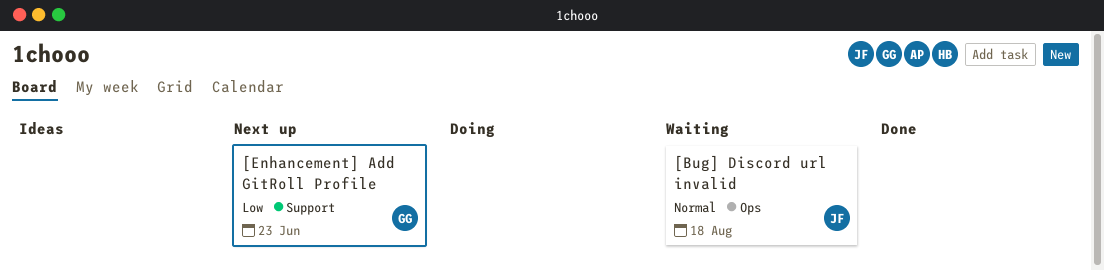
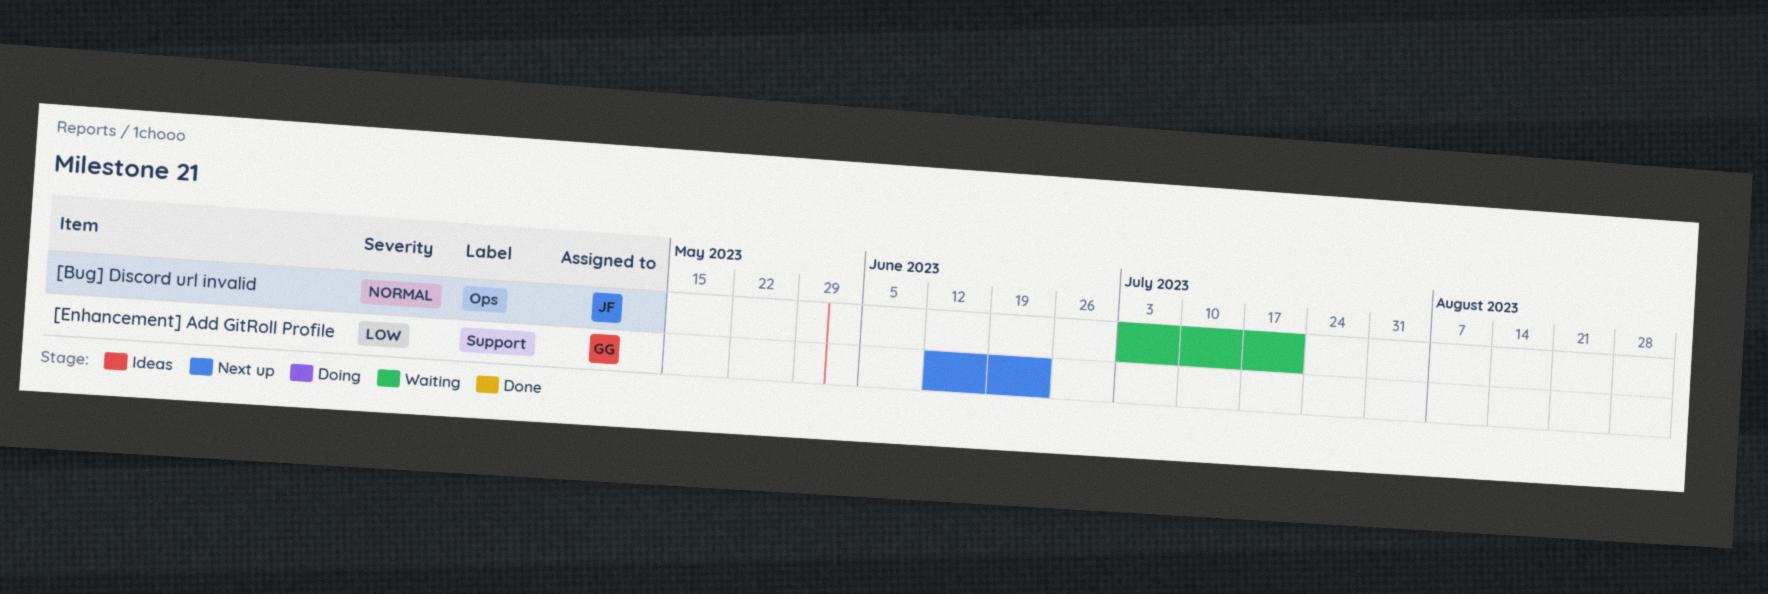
[Bug] Discord url invalid, due: Aug 18 -> Jul 21

